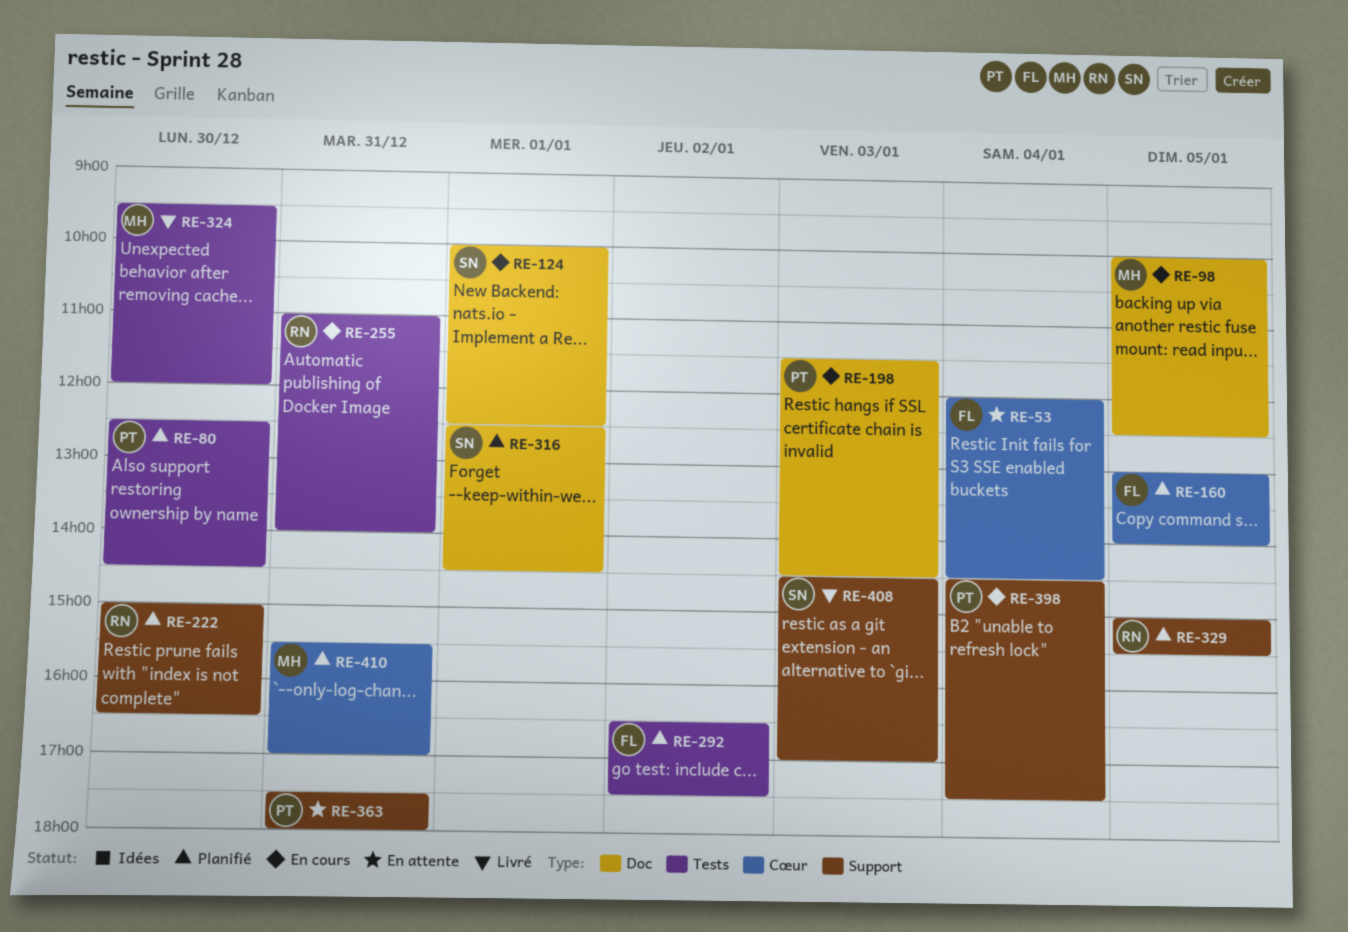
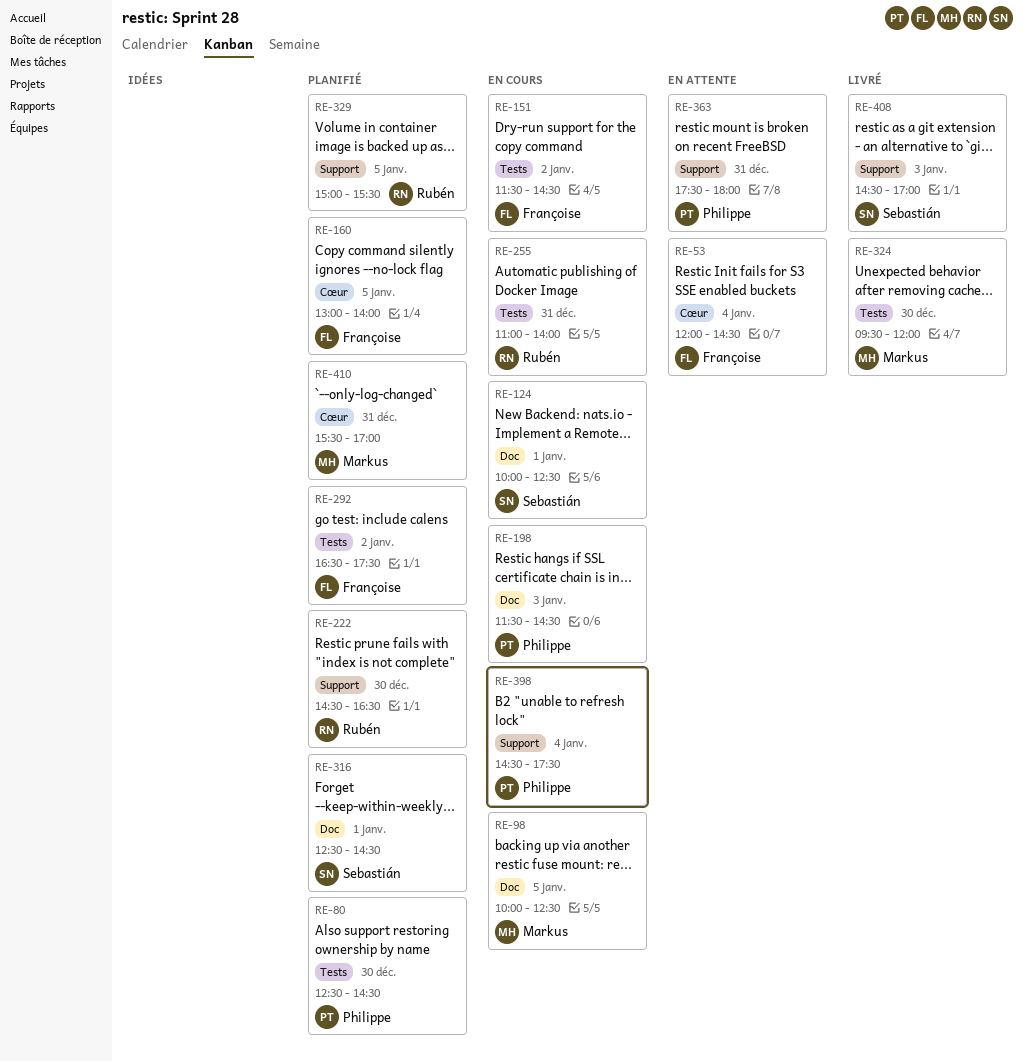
RE-151: none -> present
RE-222, begins: 15:00 -> 14:30

